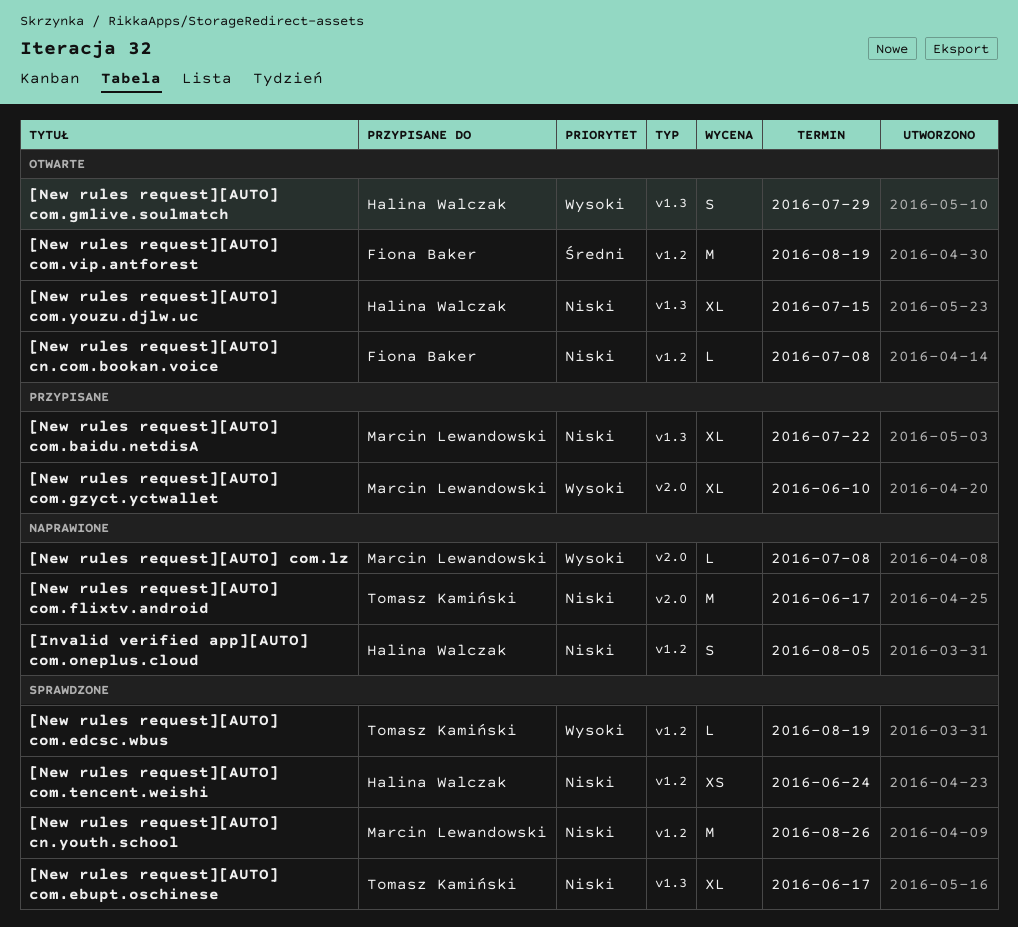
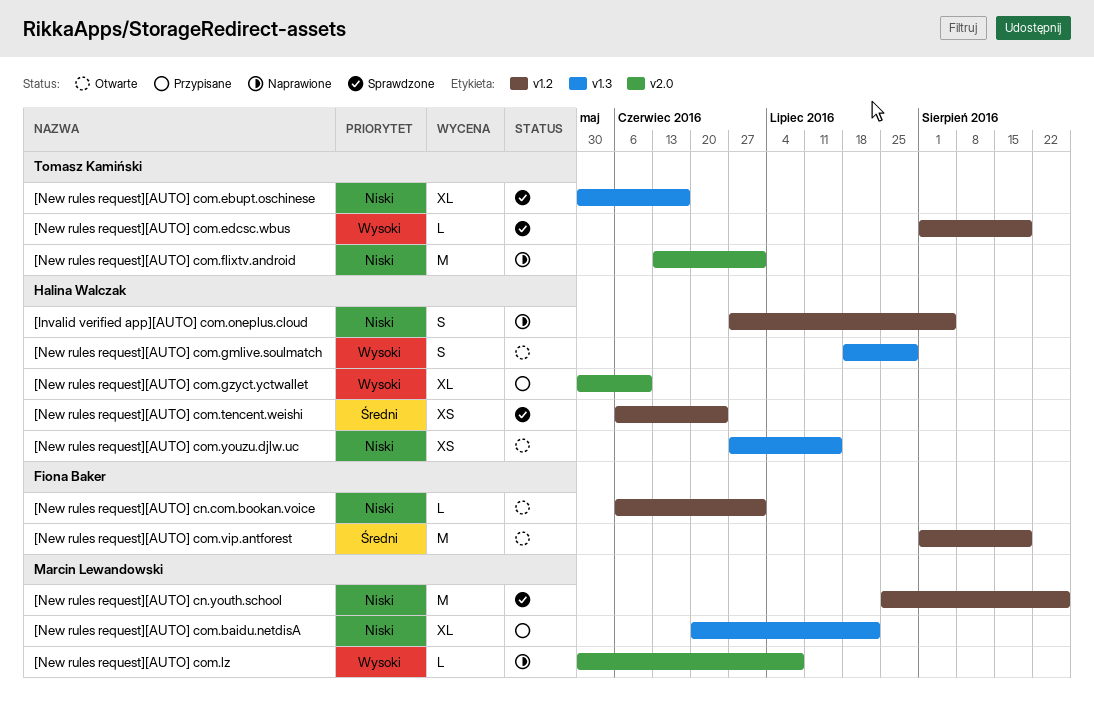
[New rules request][AUTO] cn.com.bookan.voice, due: Jul 8 -> Jul 1
[New rules request][AUTO] com.flixtv.android, due: Jun 17 -> Jul 1
[New rules request][AUTO] com.gzyct.yctwallet, owner: Marcin Lewandowski -> Halina Walczak
[New rules request][AUTO] com.tencent.weishi, priority: Niski -> Średni
[New rules request][AUTO] com.youzu.djlw.uc, estimate: XL -> XS

